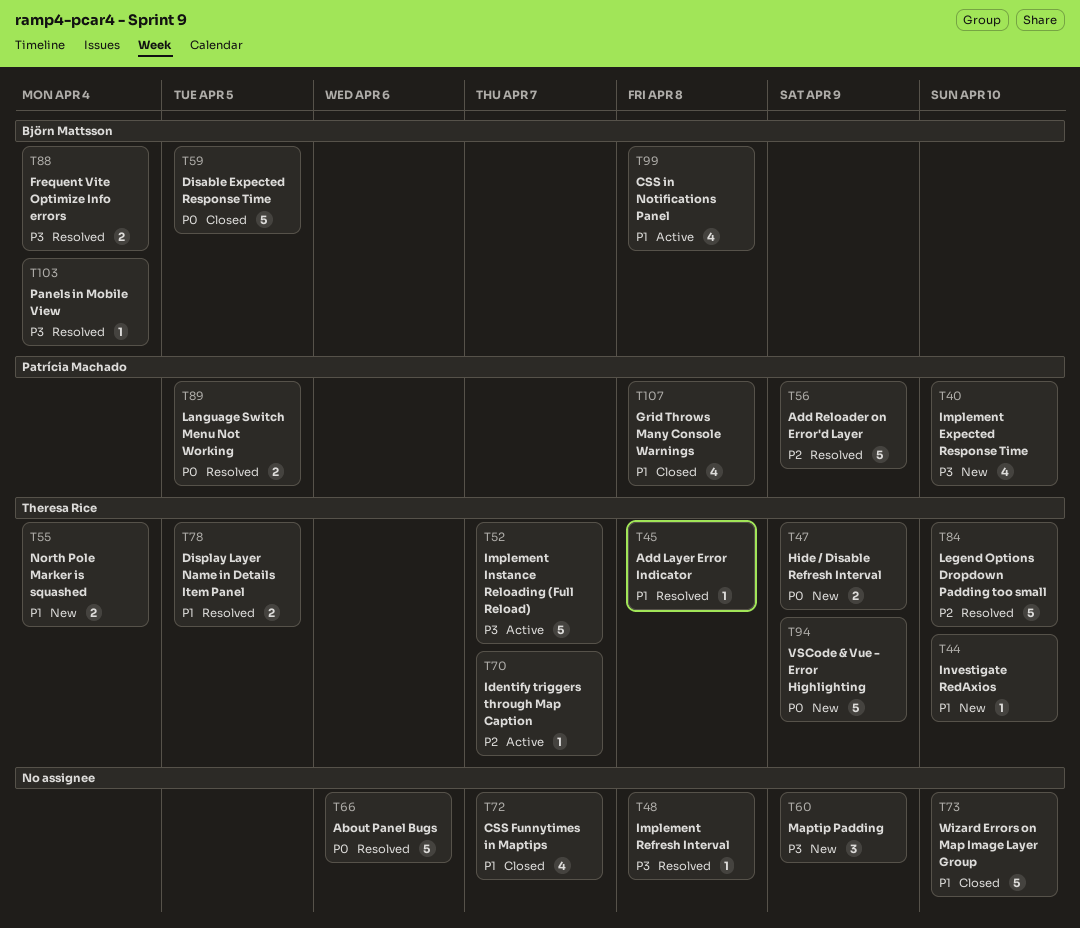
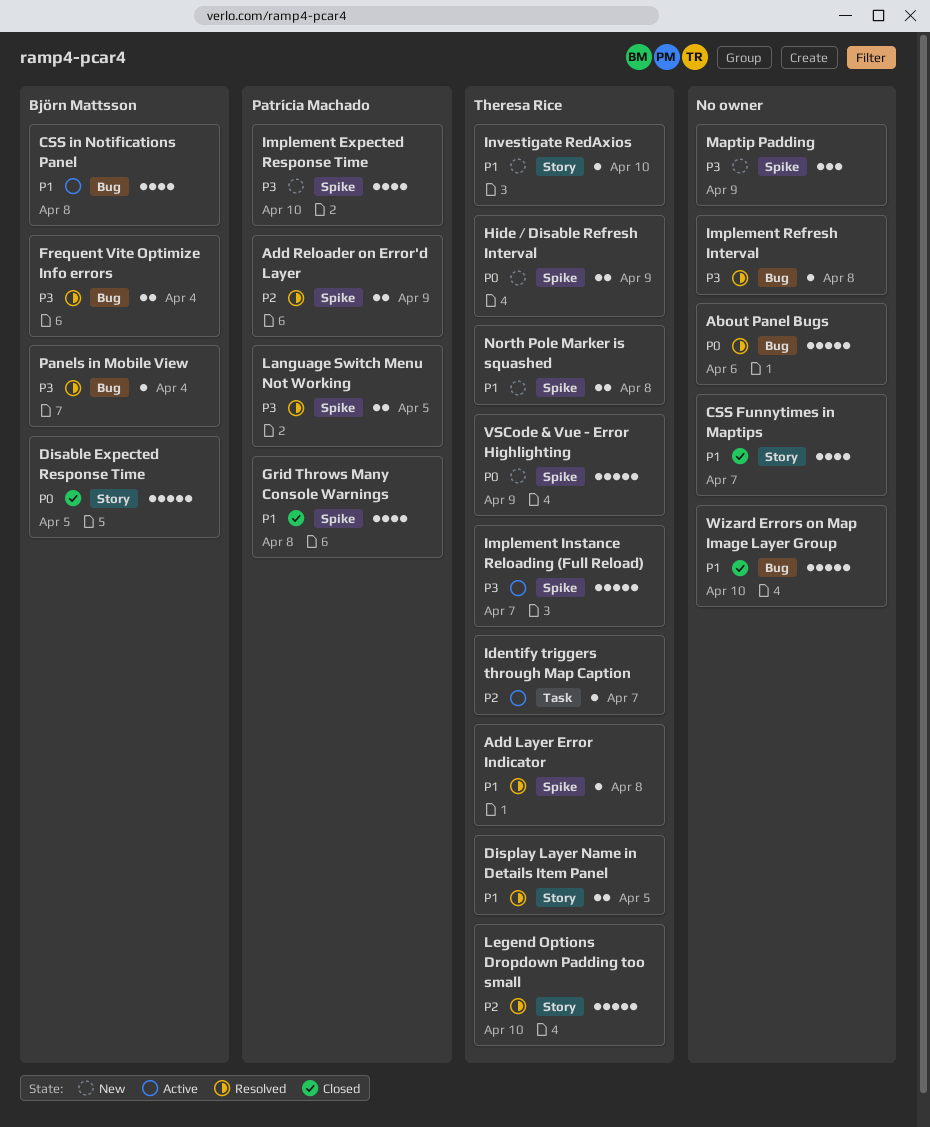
Add Reloader on Error'd Layer, estimate: 5 -> 2
Language Switch Menu Not Working, priority: P0 -> P3
North Pole Marker is squashed, due: Apr 4 -> Apr 8

